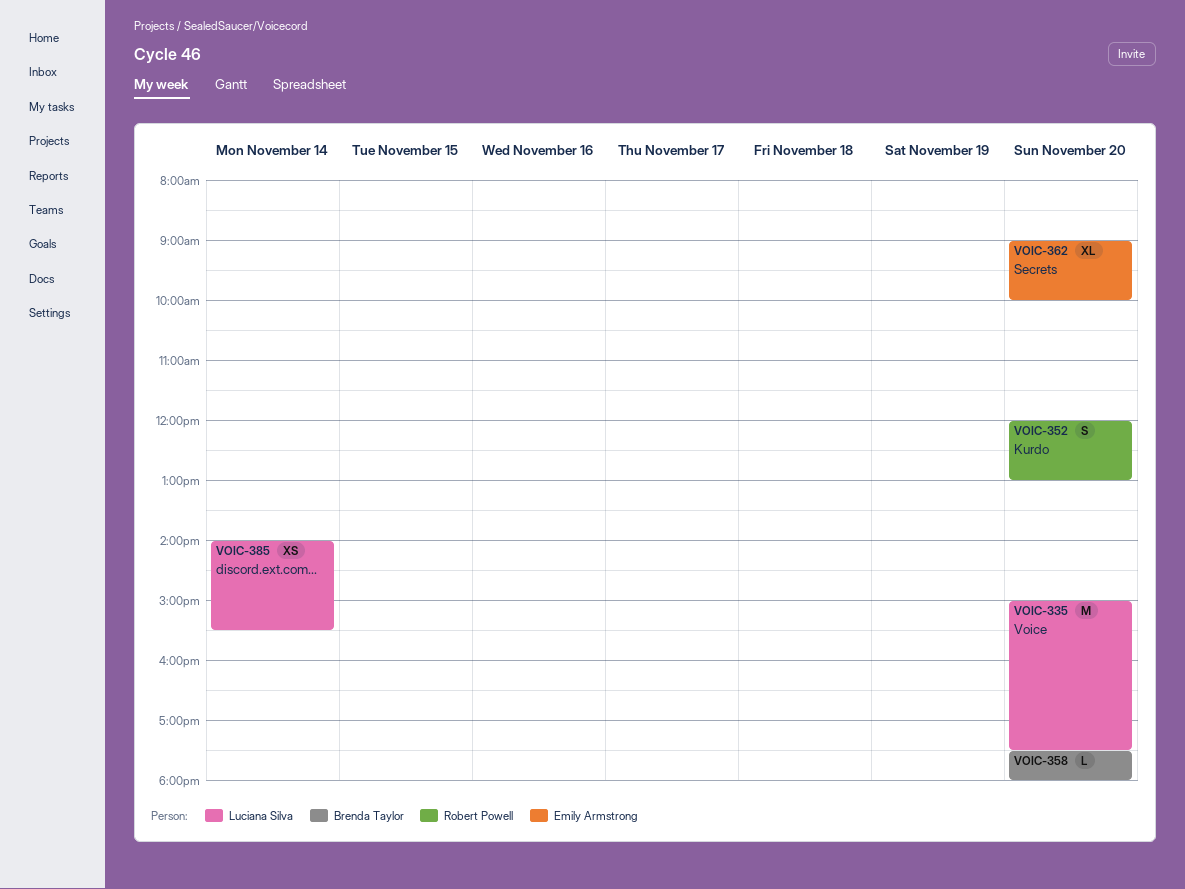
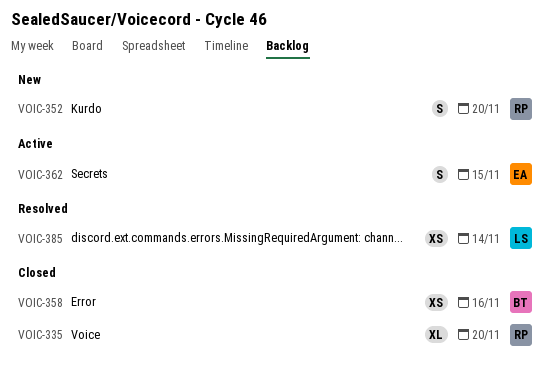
VOIC-335, owner: Luciana Silva -> Robert Powell
VOIC-335, estimate: M -> XL
VOIC-358, estimate: L -> XS
VOIC-358, day: Nov 20 -> Nov 16
VOIC-362, estimate: XL -> S
VOIC-362, day: Nov 20 -> Nov 15

